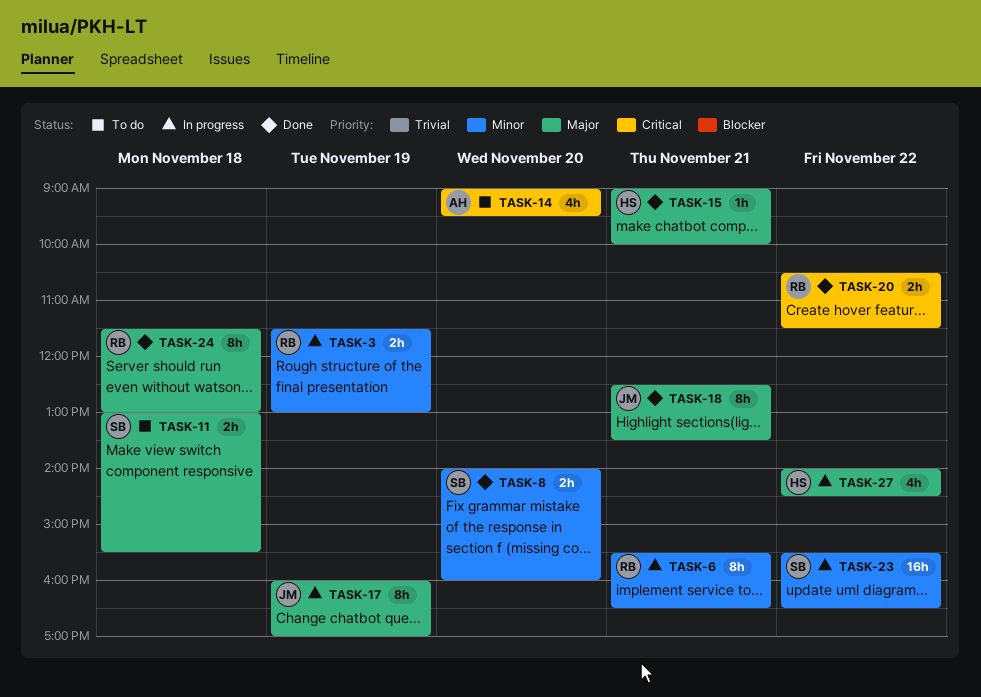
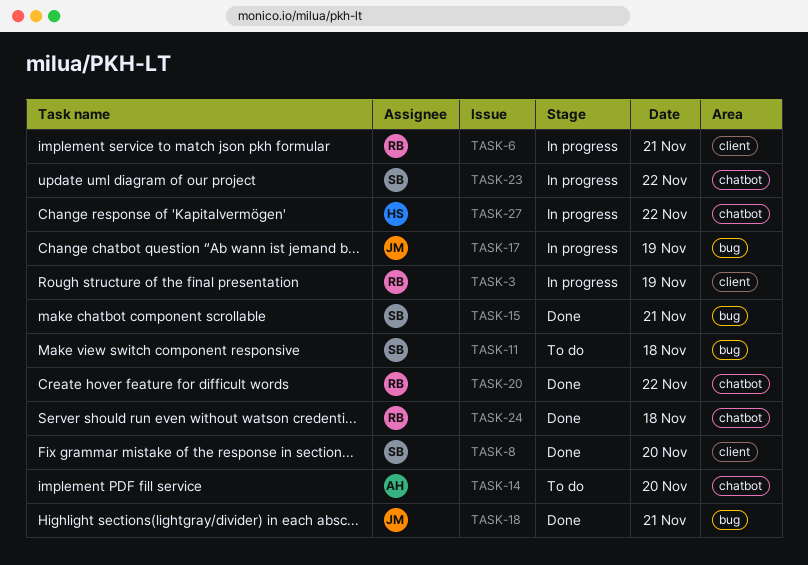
TASK-15, owner: HS -> SB

